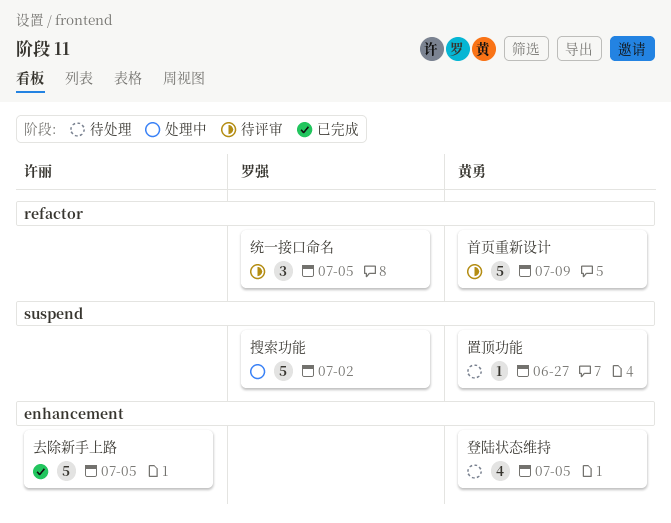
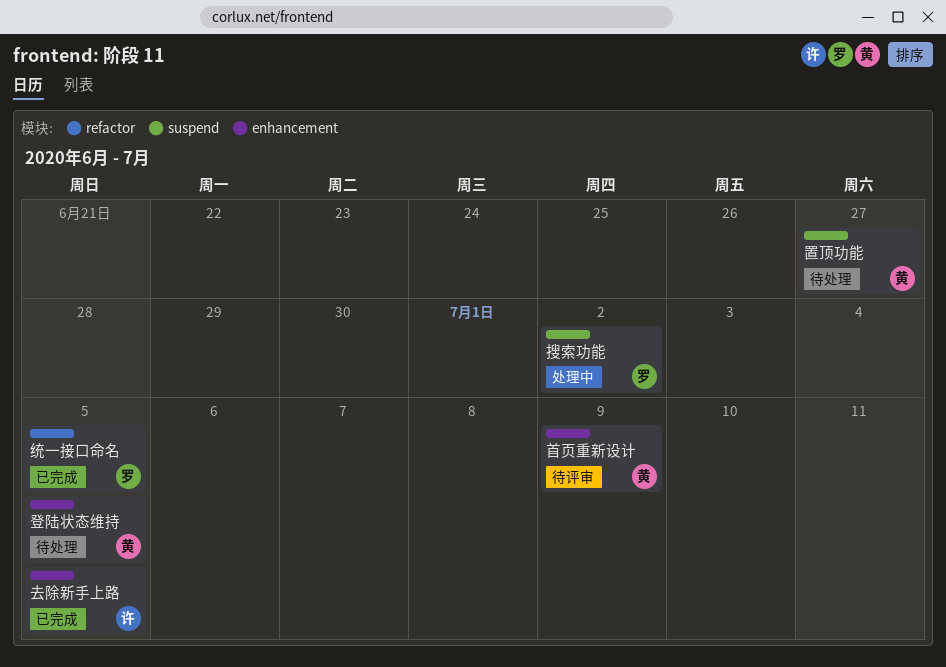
统一接口命名, status: 待评审 -> 已完成
首页重新设计, label: refactor -> enhancement

